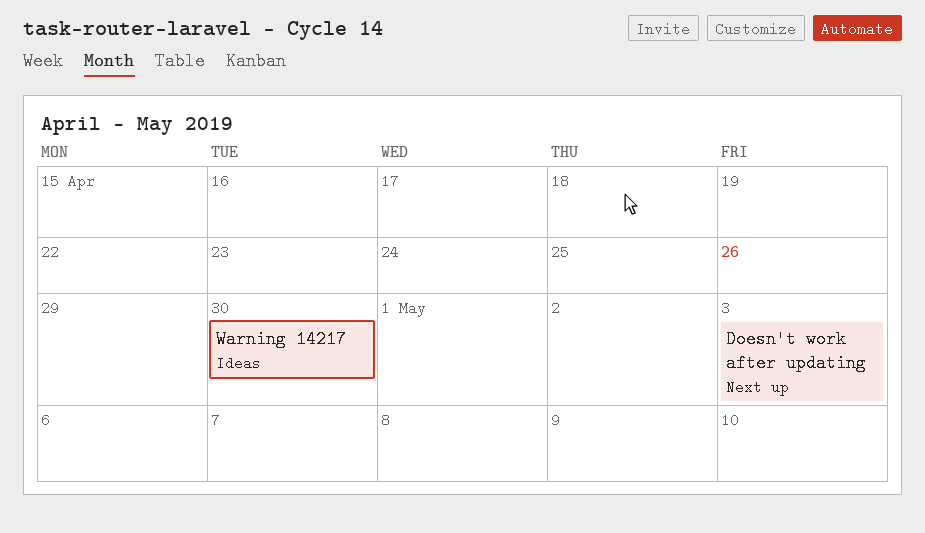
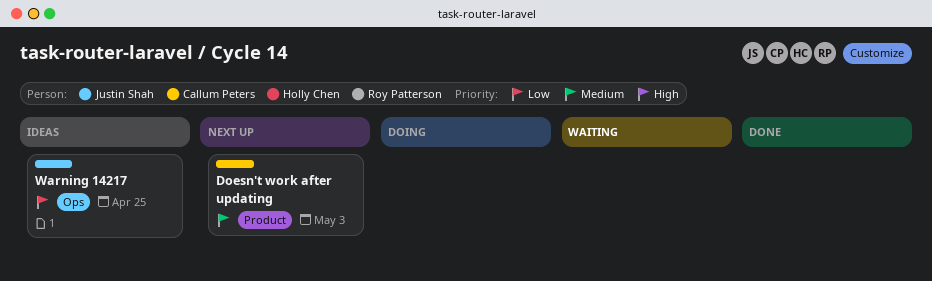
Warning 14217, due: Apr 30 -> Apr 25

